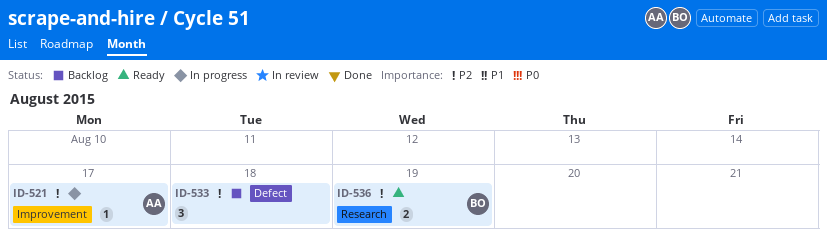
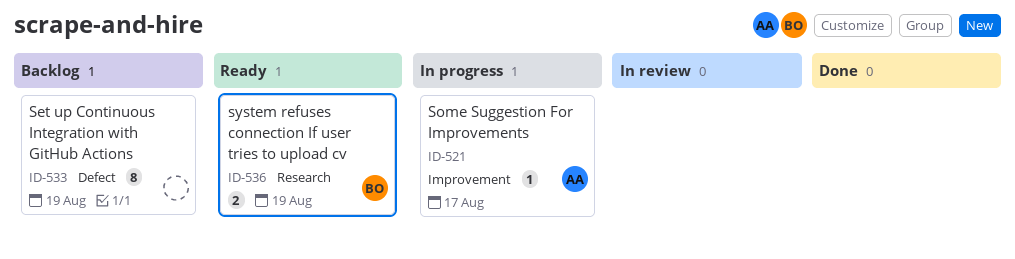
ID-533, estimate: 3 -> 8
ID-533, due: Aug 18 -> Aug 19

